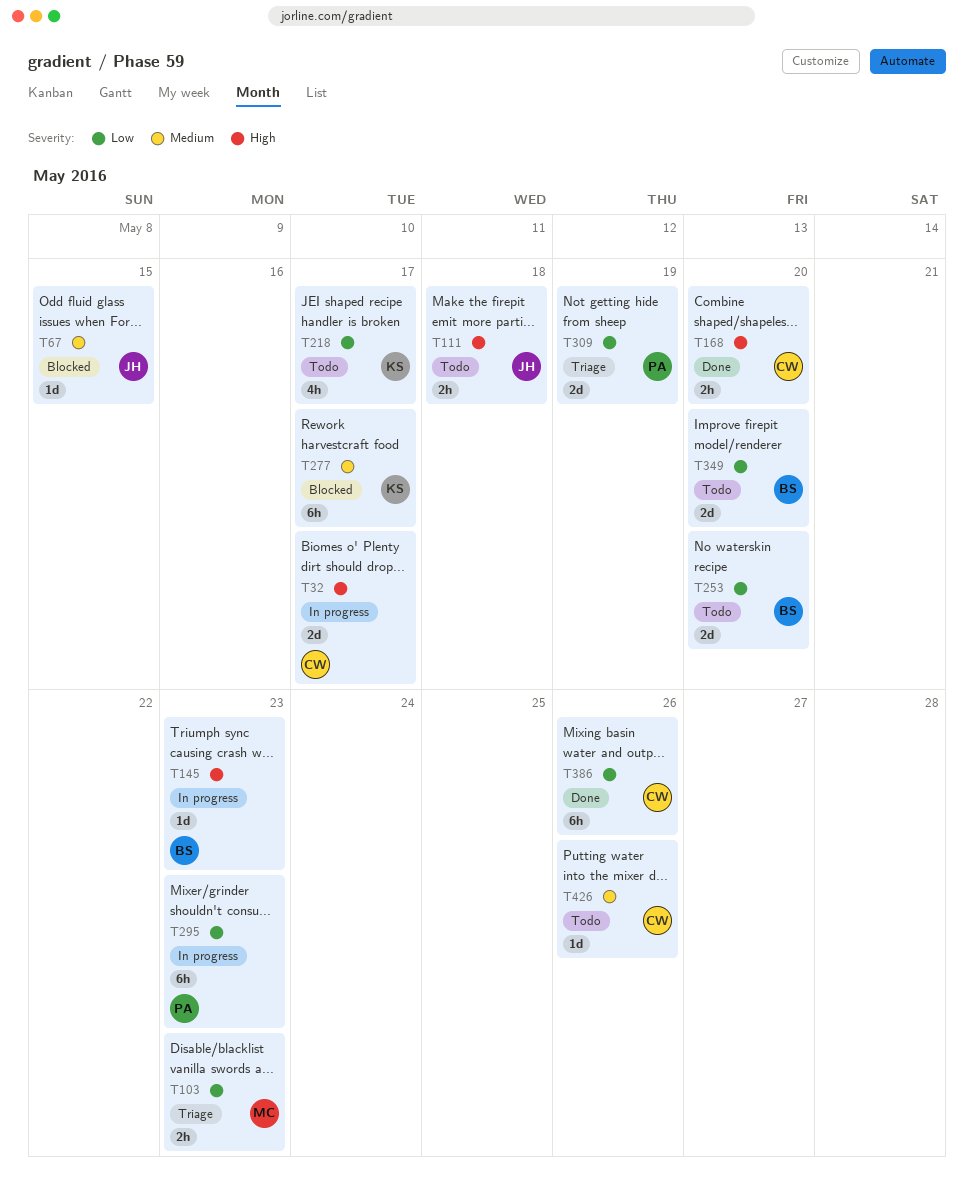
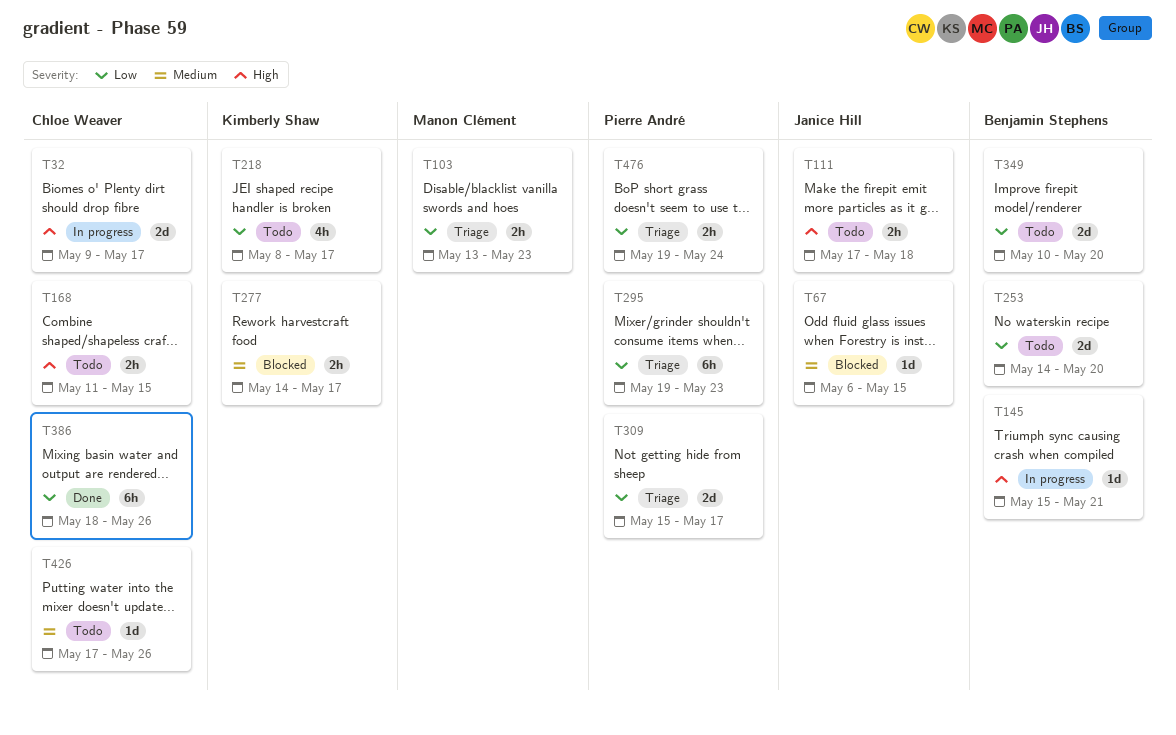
T145, due: May 23 -> May 21
T168, status: Done -> Todo
T168, due: May 20 -> May 15
T277, estimate: 6h -> 2h
T295, status: In progress -> Triage
T309, due: May 19 -> May 17
T476: none -> present

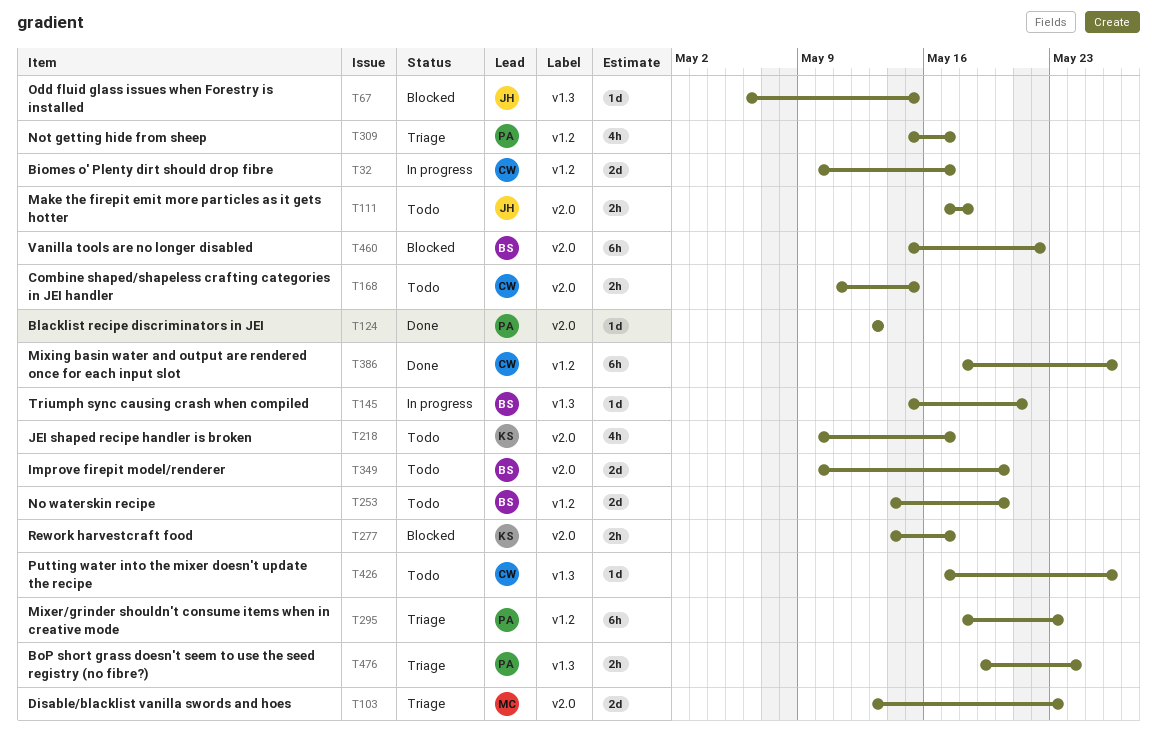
T32, start: May 9 -> May 10
T103, estimate: 2h -> 2d
T124: none -> present
T218, start: May 8 -> May 10
T295, start: May 19 -> May 18
T309, estimate: 2d -> 4h
T460: none -> present

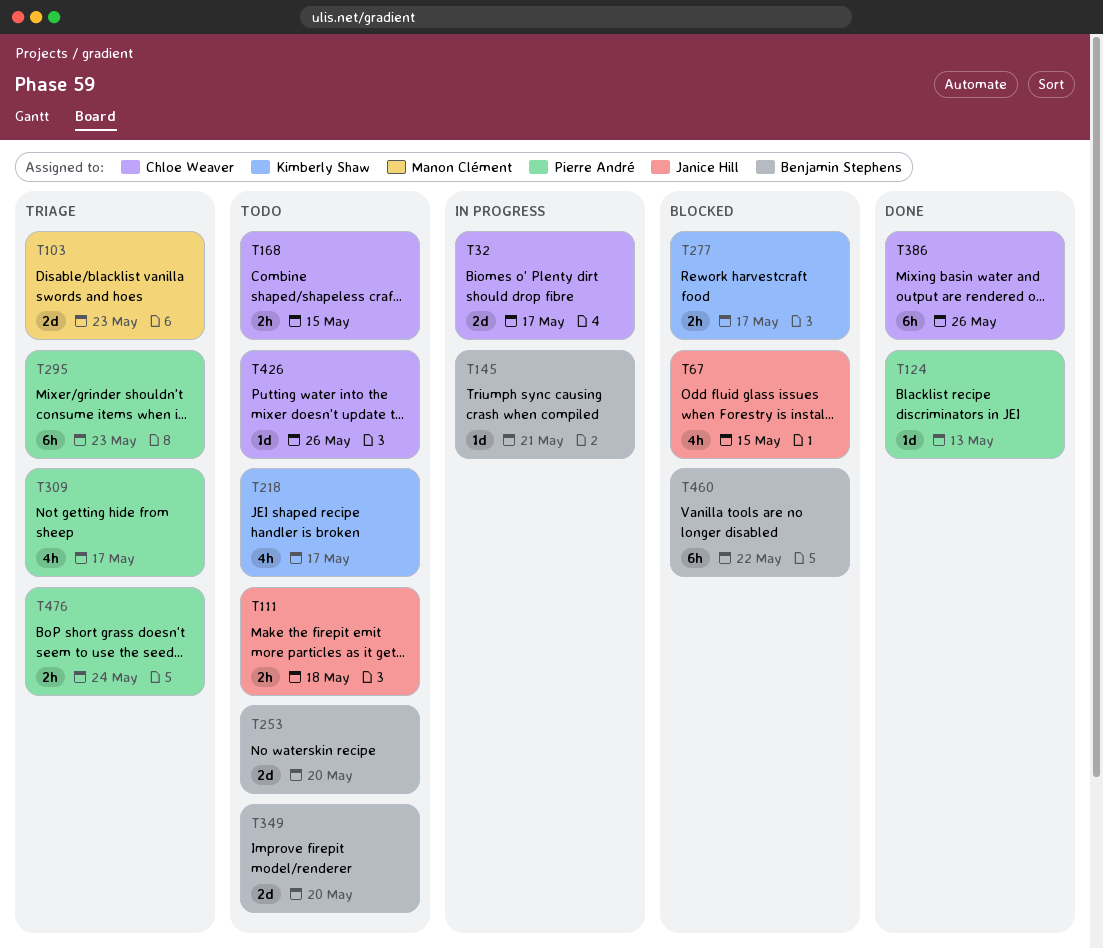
T67, estimate: 1d -> 4h

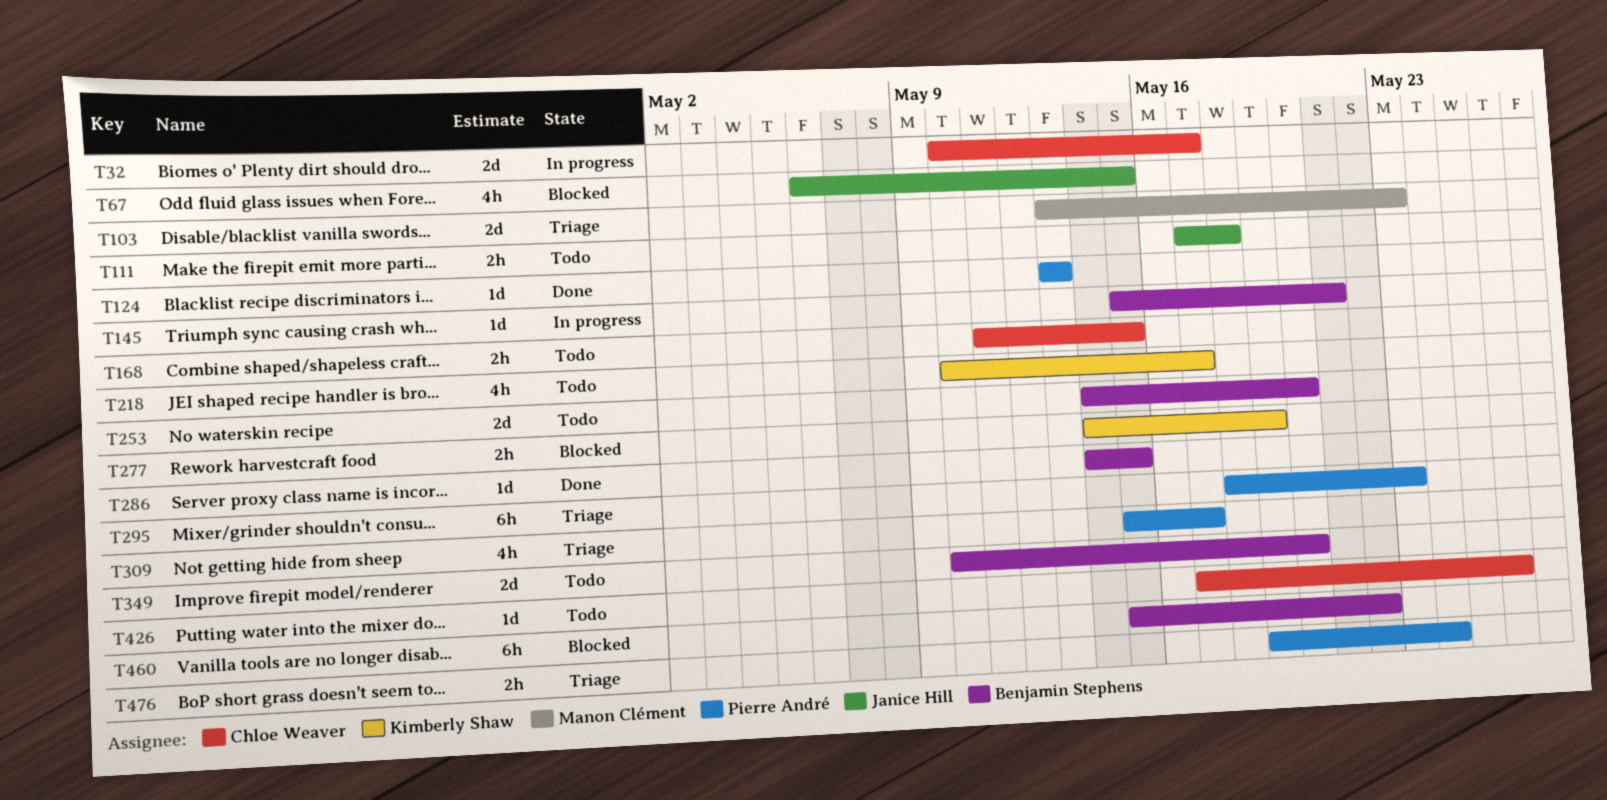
T277, due: May 17 -> May 19
T286: none -> present
T386: present -> none

